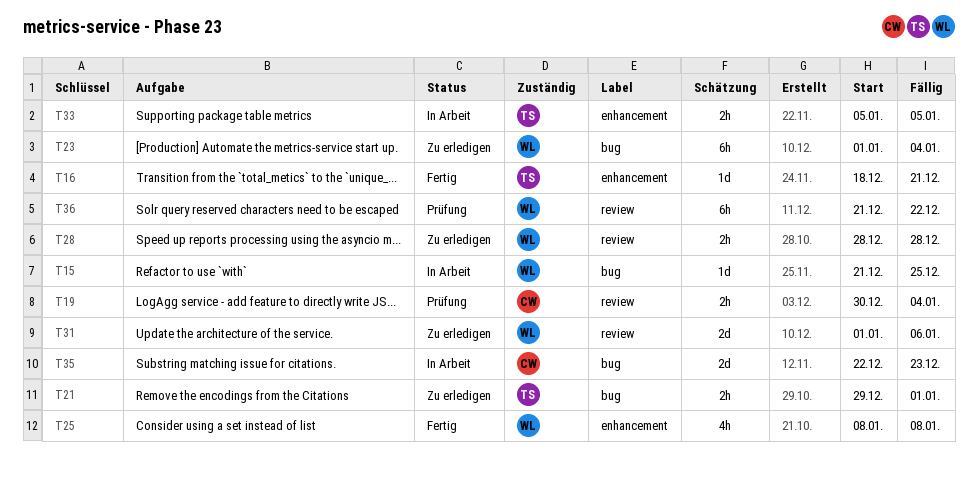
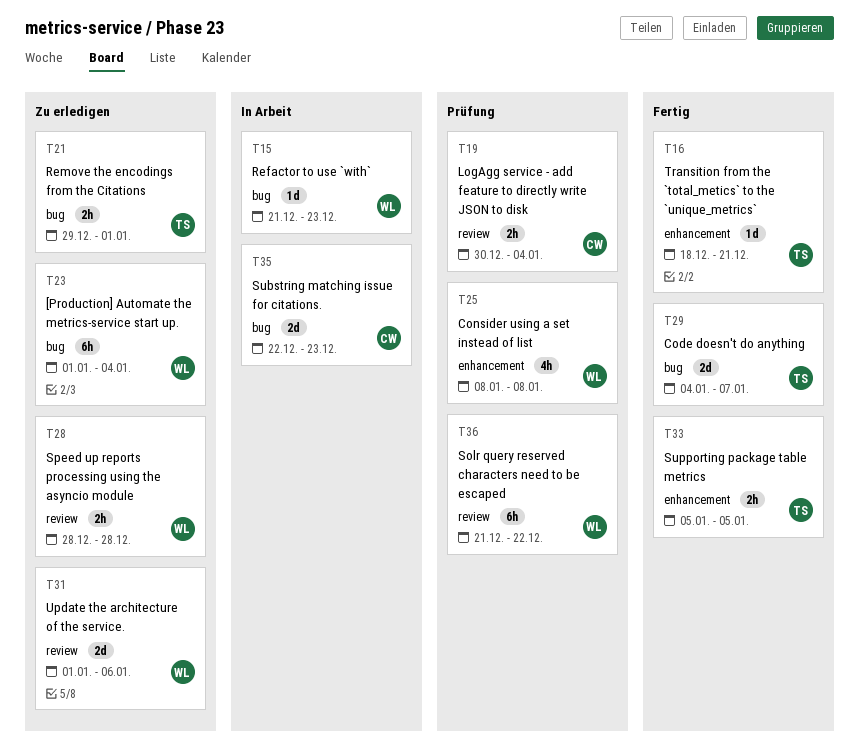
T15, due: Dec 25 -> Dec 23
T25, status: Fertig -> Prüfung
T29: none -> present
T33, status: In Arbeit -> Fertig

